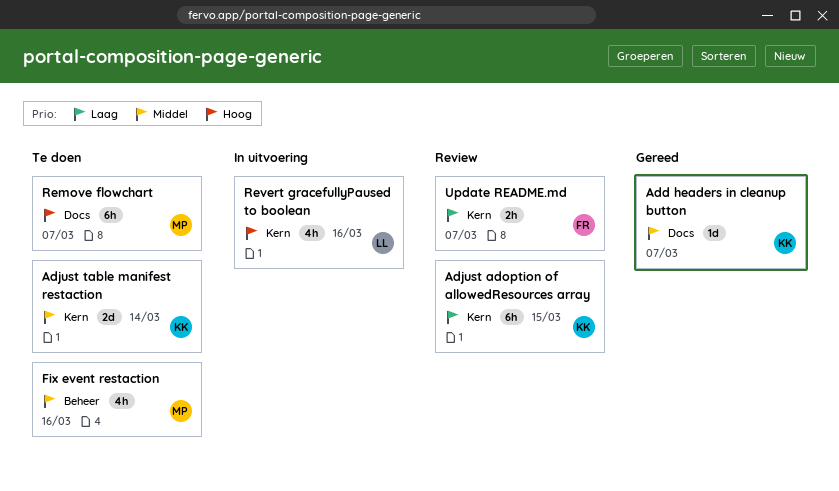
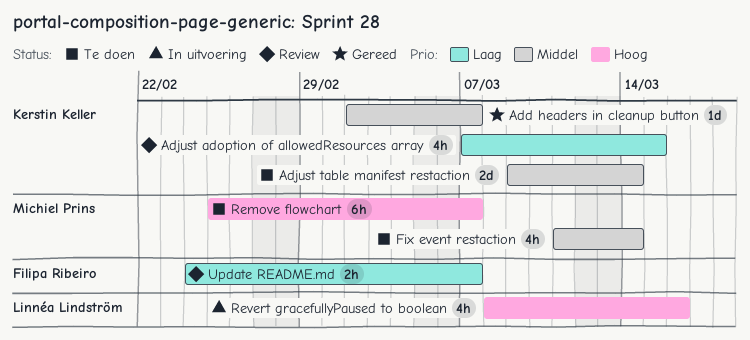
Adjust adoption of allowedResources array, estimate: 6h -> 4h
Fix event restaction, due: Mar 16 -> Mar 14

